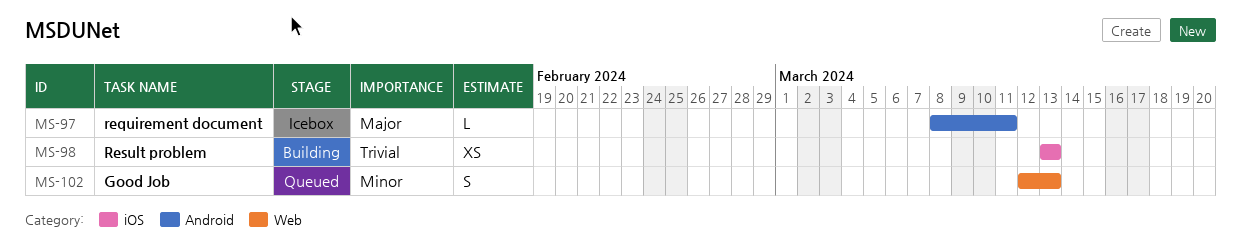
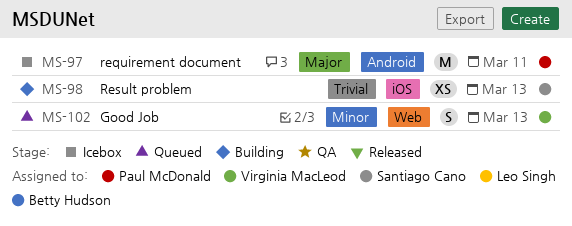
MS-97, estimate: L -> M

